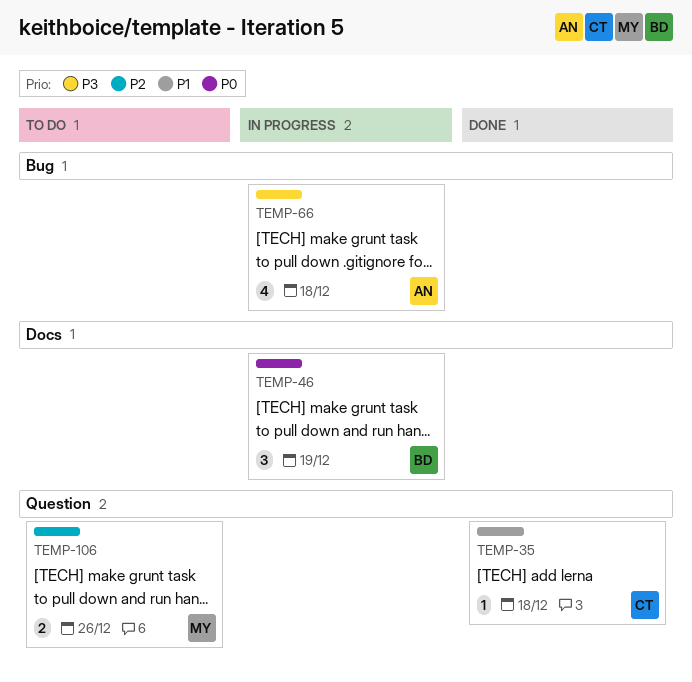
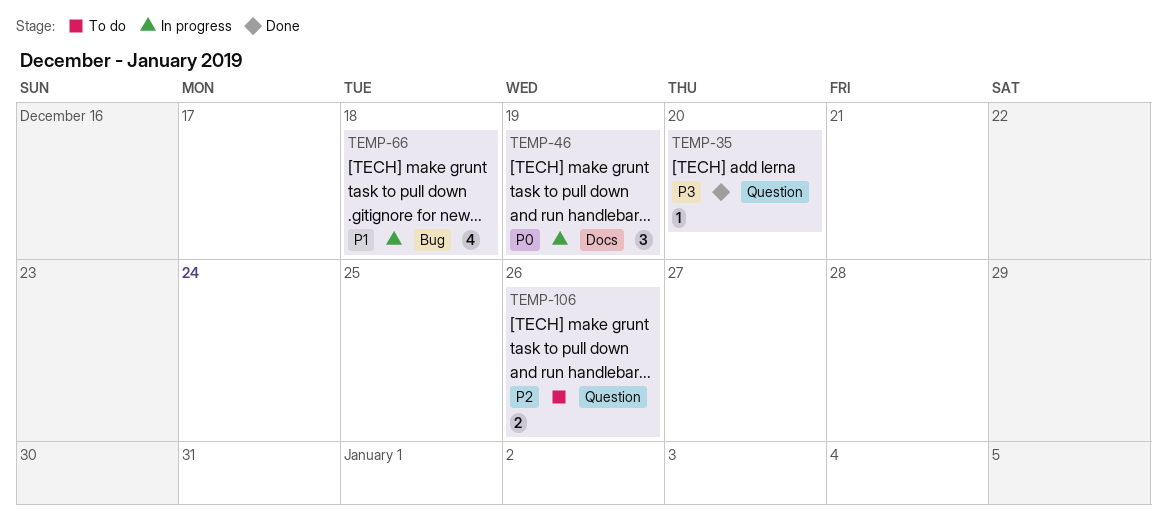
TEMP-35, priority: P1 -> P3
TEMP-35, due: Dec 18 -> Dec 20
TEMP-66, priority: P3 -> P1

